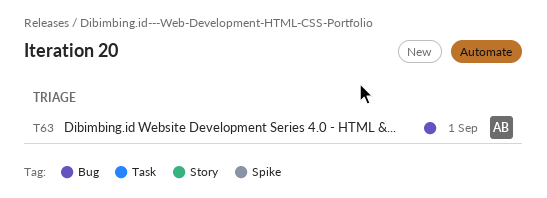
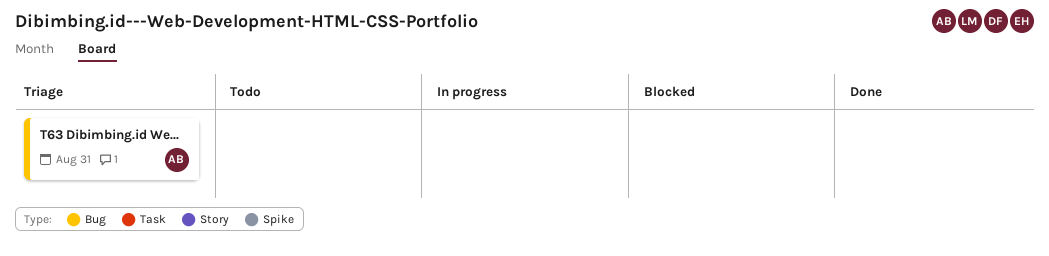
T63, due: Sep 1 -> Aug 31

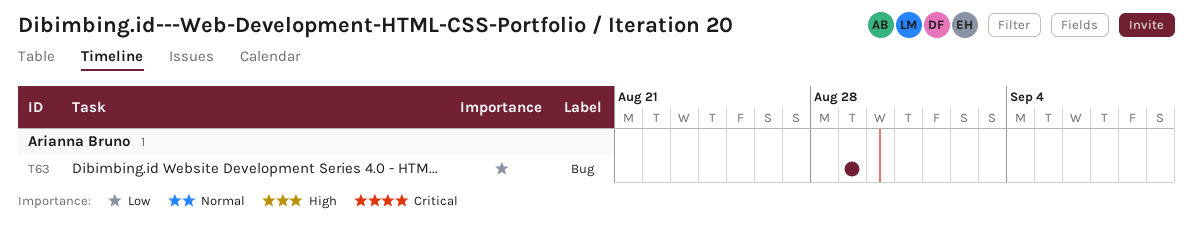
T63, due: Aug 31 -> Aug 29

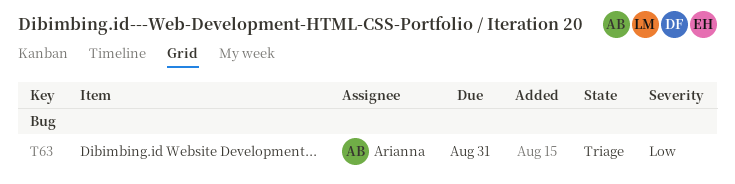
T63, due: Aug 29 -> Aug 31

